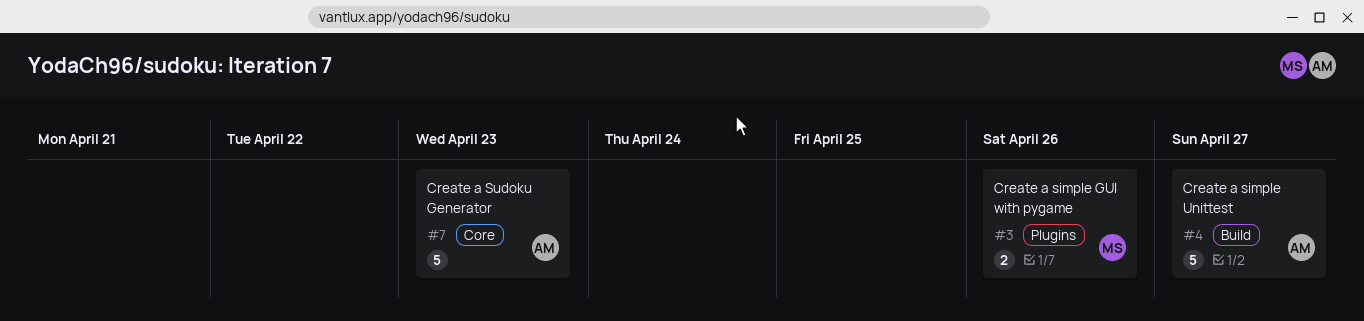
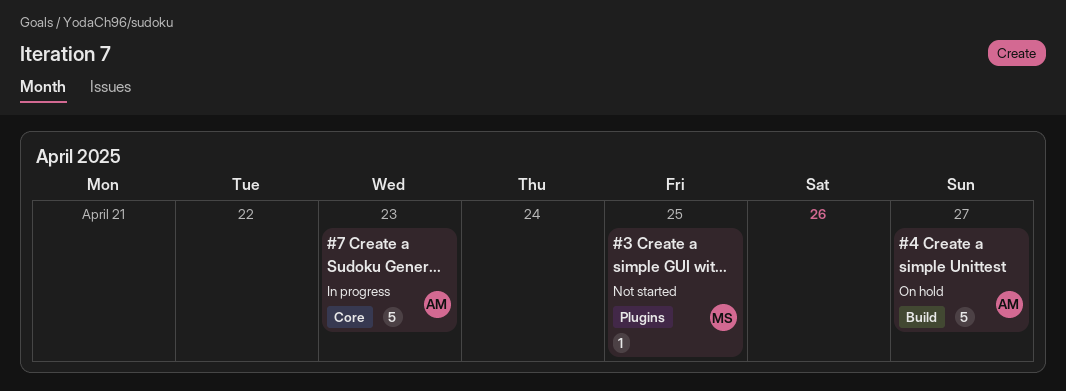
#3, estimate: 2 -> 1
#3, due: Apr 26 -> Apr 25

